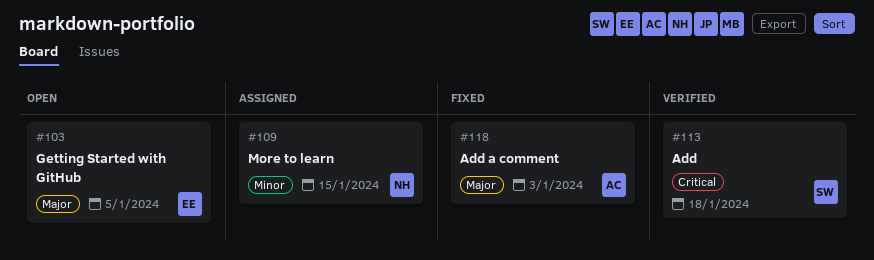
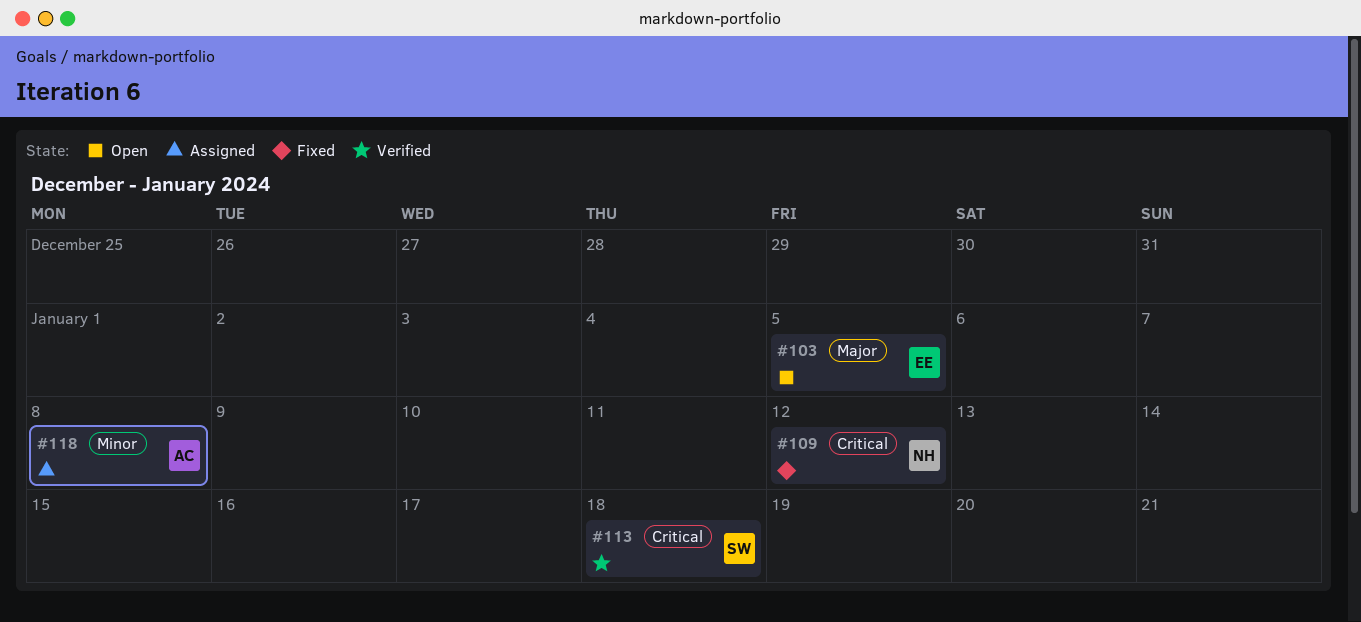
#109, status: Assigned -> Fixed
#109, priority: Minor -> Critical
#109, due: Jan 15 -> Jan 12
#118, status: Fixed -> Assigned
#118, priority: Major -> Minor
#118, due: Jan 3 -> Jan 8

